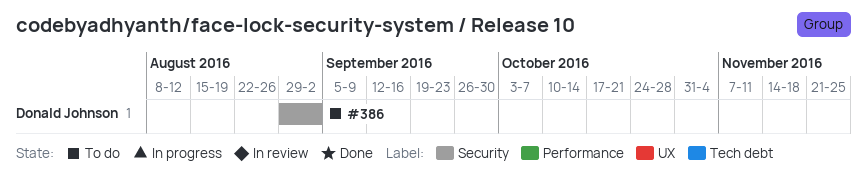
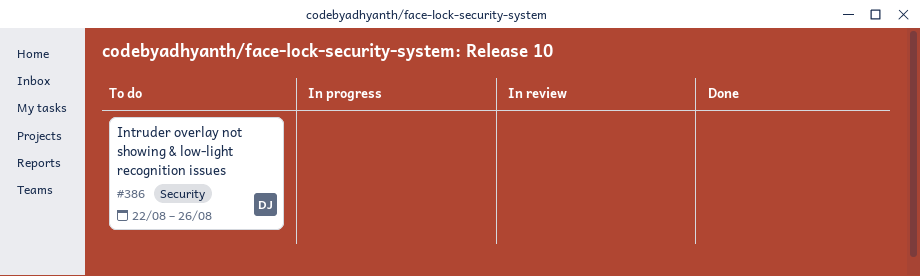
#386, start: Aug 29 -> Aug 22
#386, due: Sep 2 -> Aug 26

